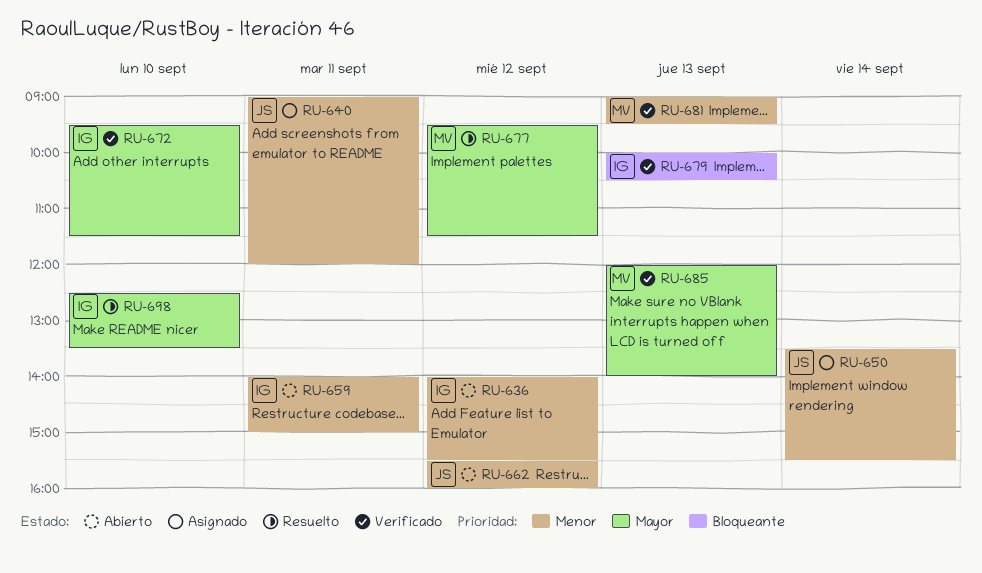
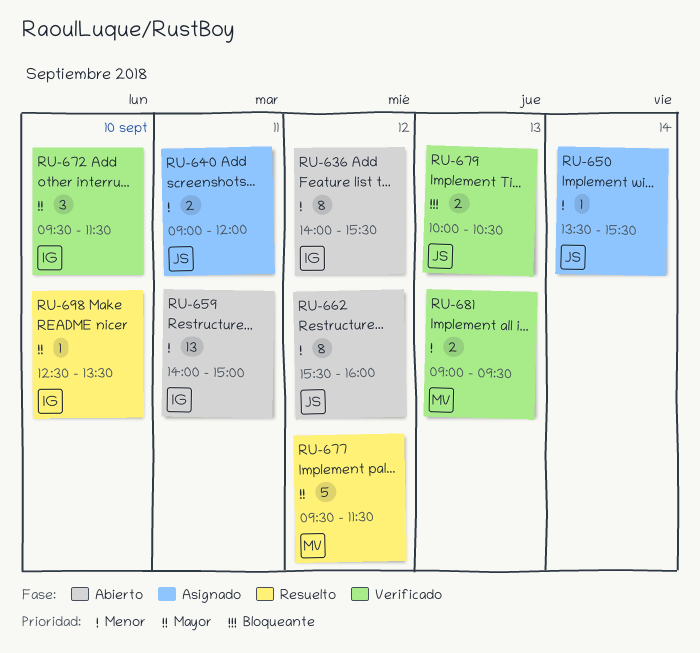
RU-679, owner: IG -> JS
RU-685: present -> none

